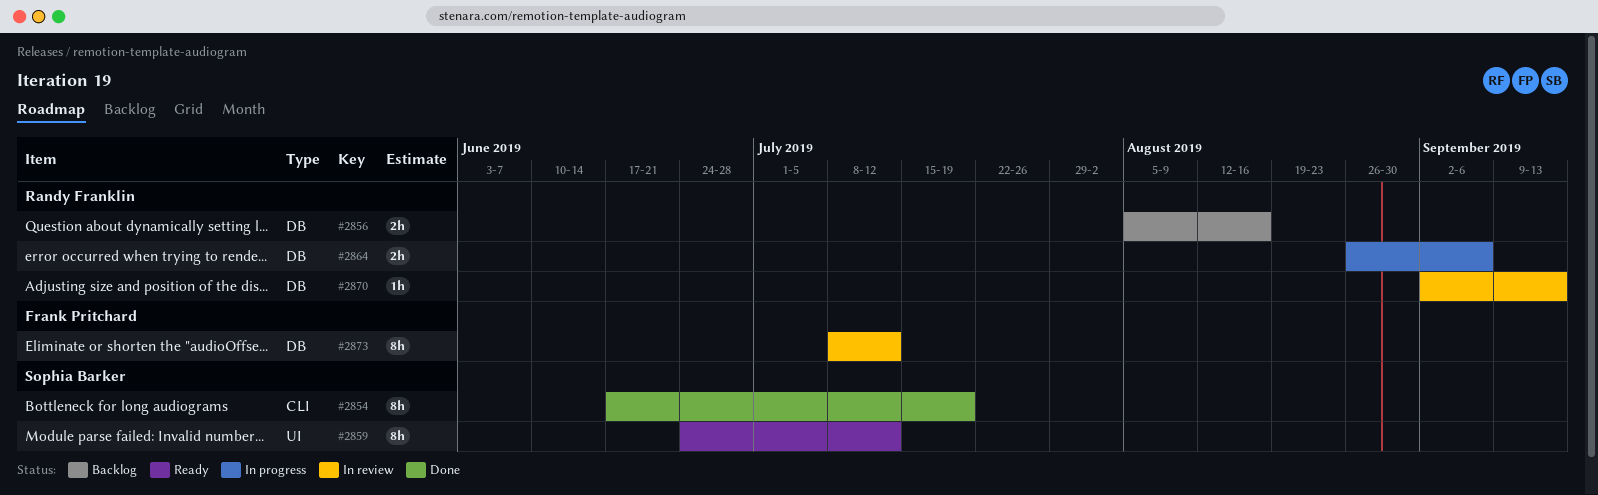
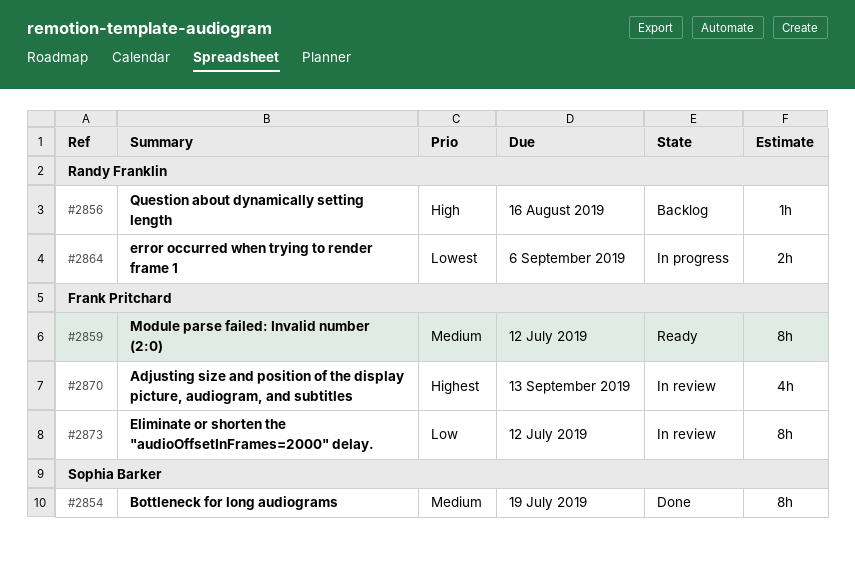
#2856, estimate: 2h -> 1h
#2859, owner: Sophia Barker -> Frank Pritchard
#2870, owner: Randy Franklin -> Frank Pritchard
#2870, estimate: 1h -> 4h

